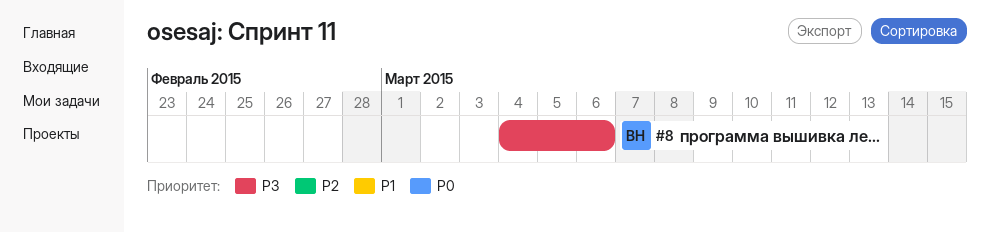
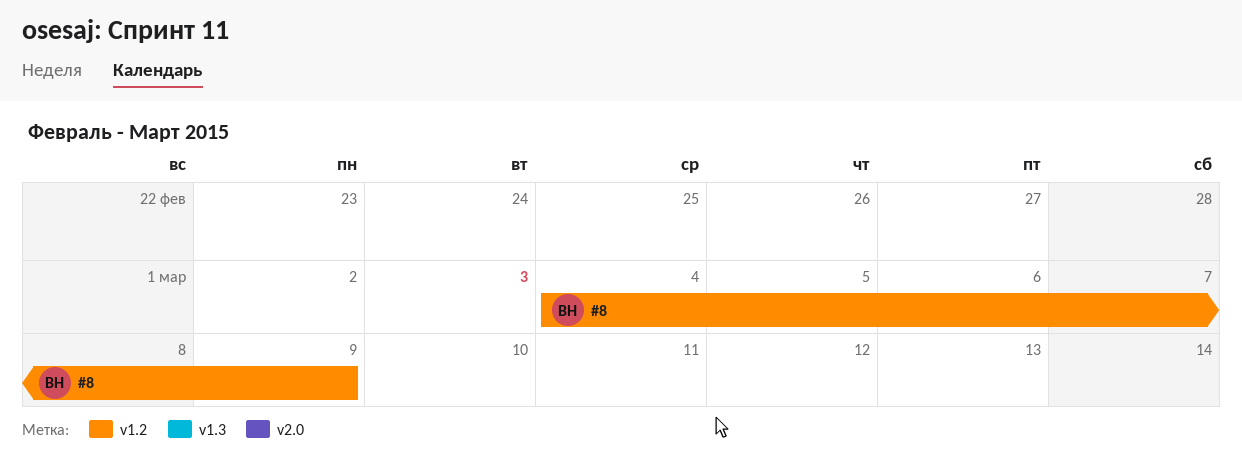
#8, due: Mar 6 -> Mar 9

